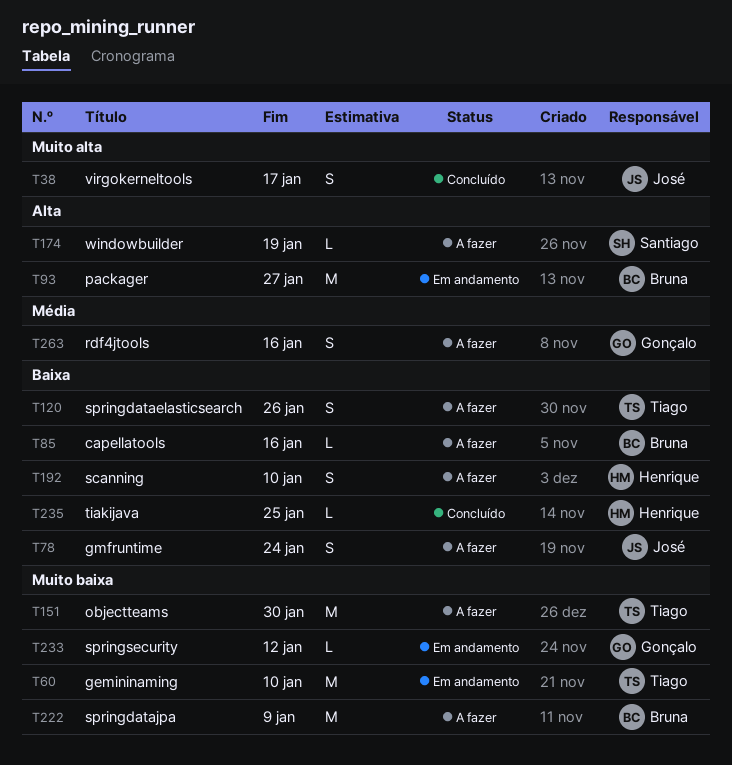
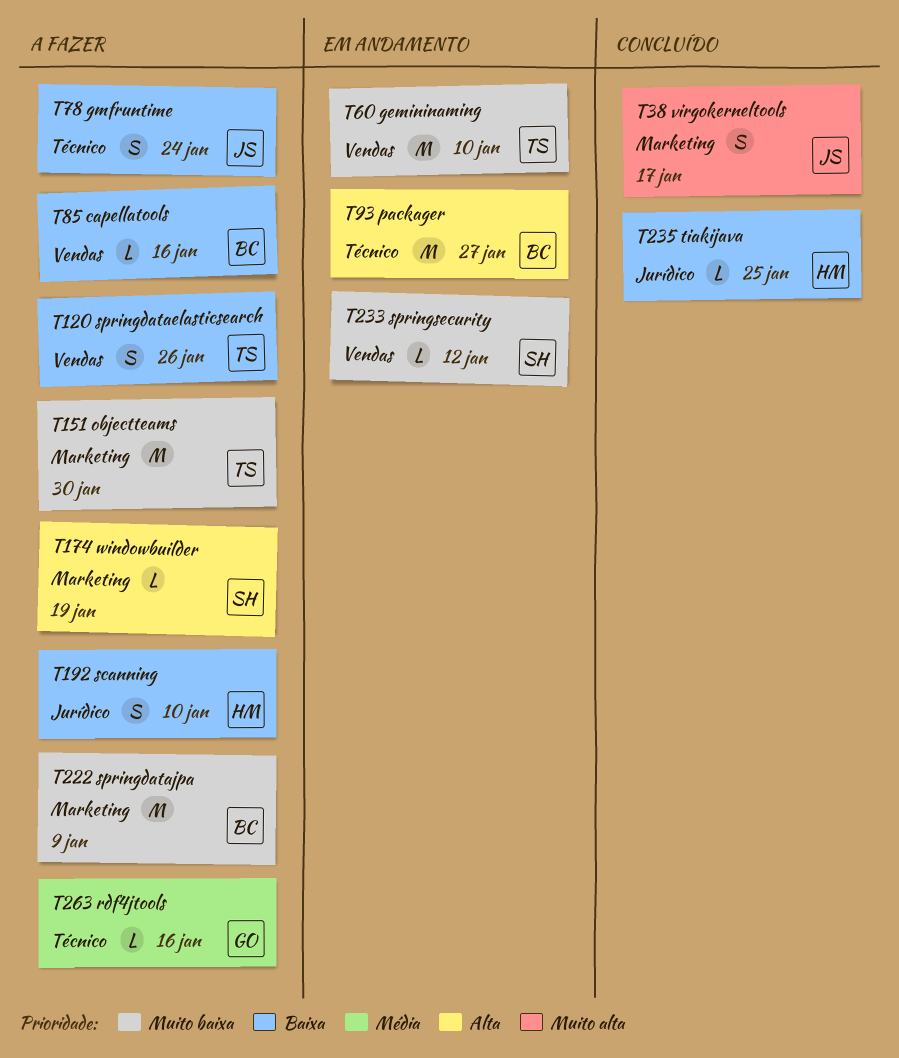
T233, owner: Gonçalo -> Santiago
T263, estimate: S -> L

